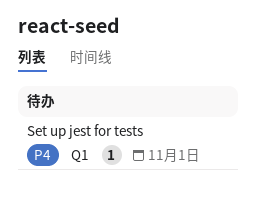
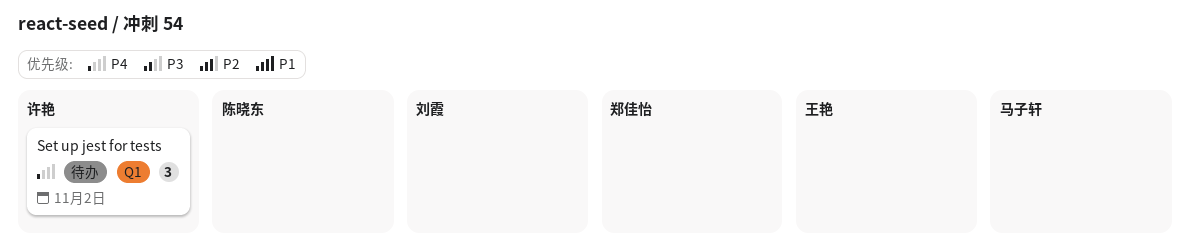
Set up jest for tests, estimate: 1 -> 3
Set up jest for tests, due: Nov 1 -> Nov 2

